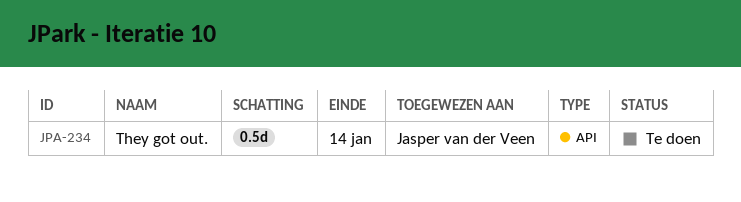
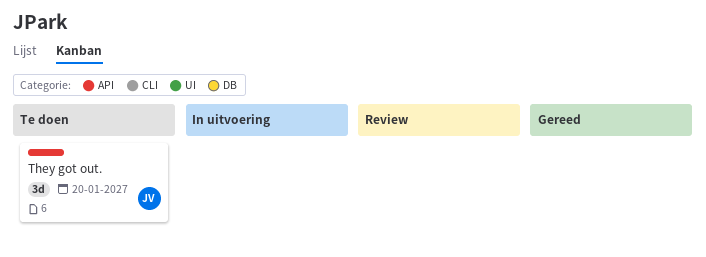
They got out., estimate: 0.5d -> 3d
They got out., due: Jan 14 -> Jan 20

